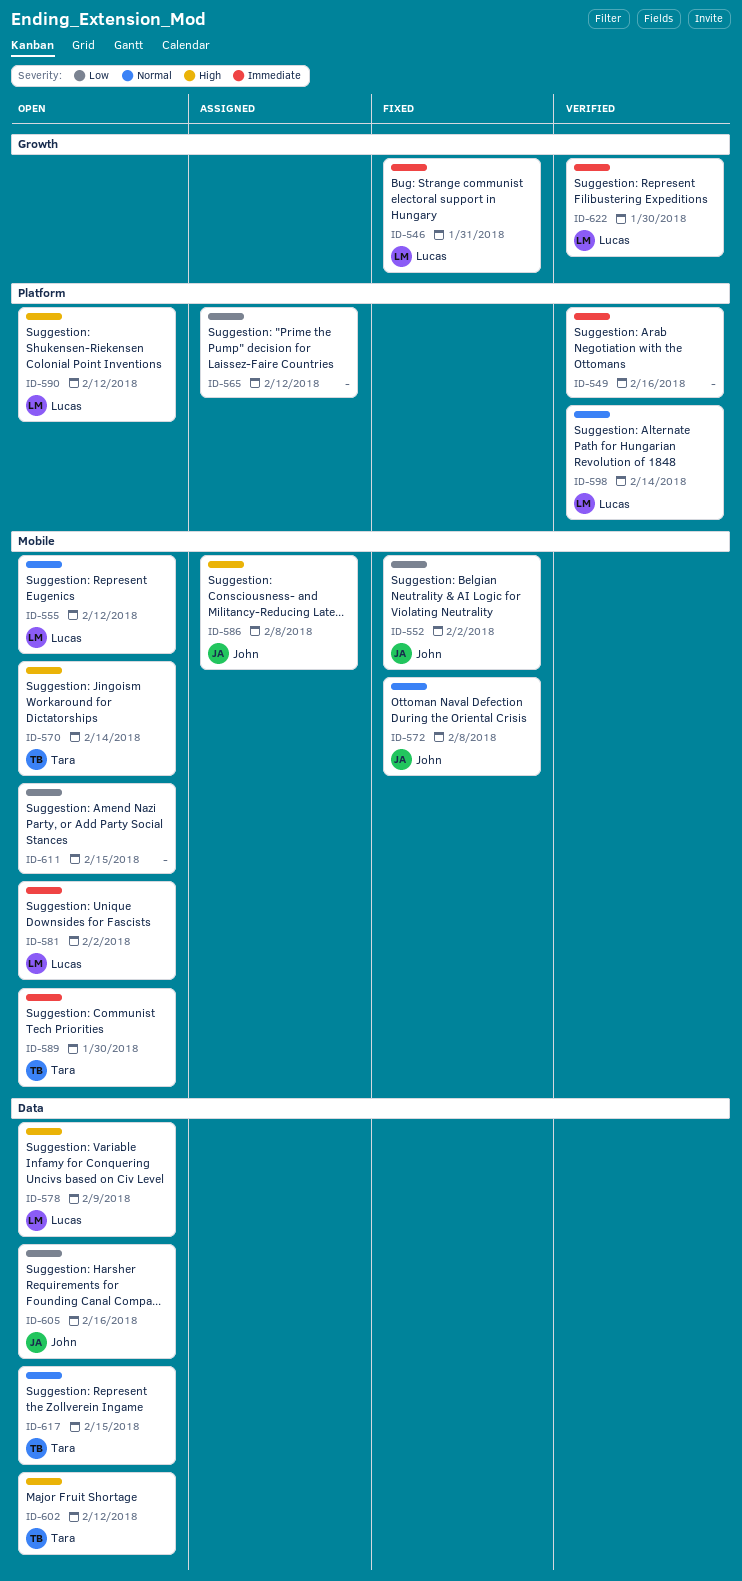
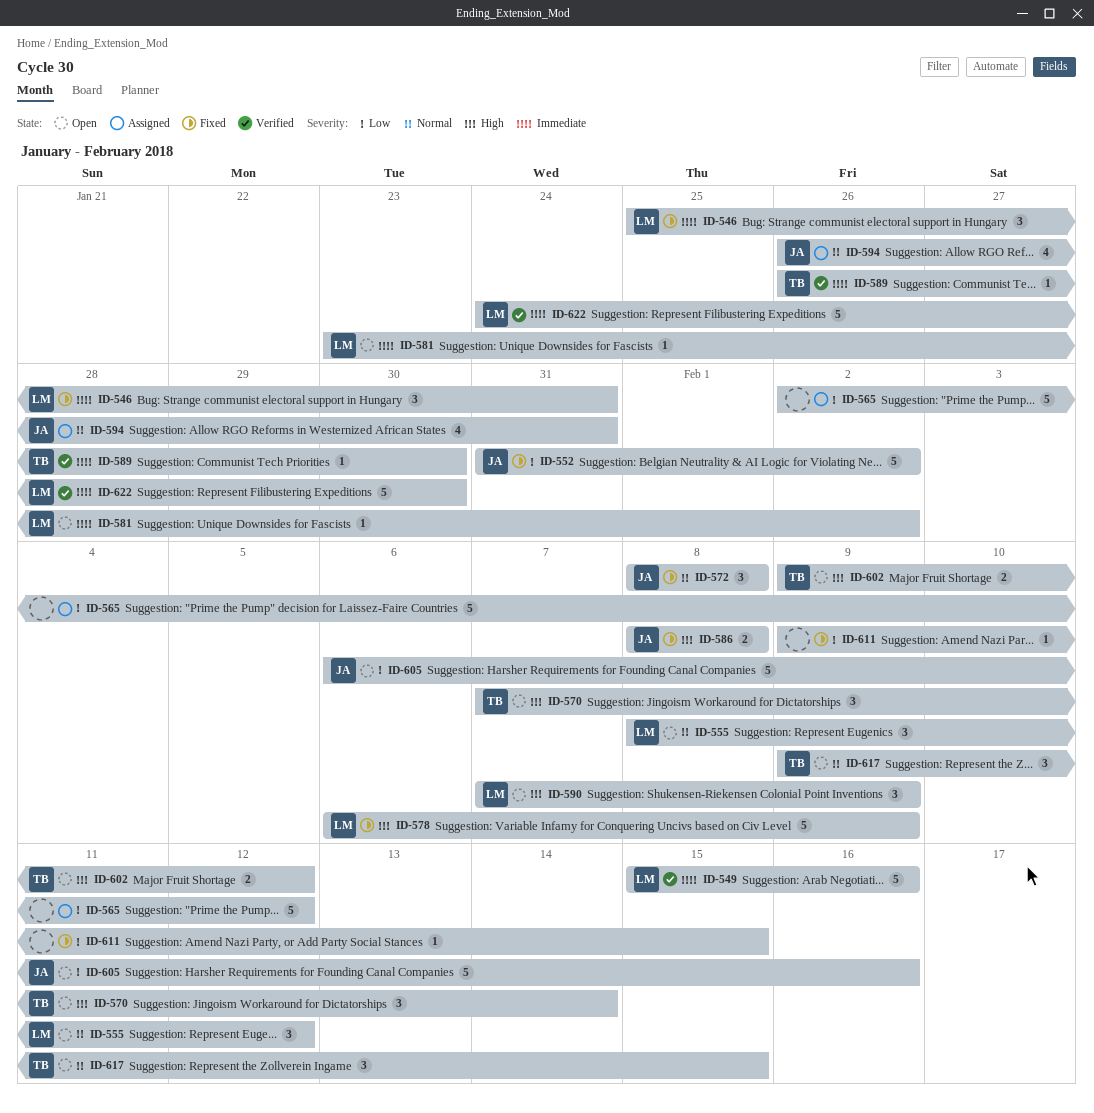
ID-549, owner: none -> Lucas
ID-578, status: Open -> Fixed
ID-586, status: Assigned -> Fixed
ID-589, status: Open -> Verified
ID-590, due: Feb 12 -> Feb 9
ID-594: none -> present
ID-598: present -> none
ID-611, status: Open -> Fixed

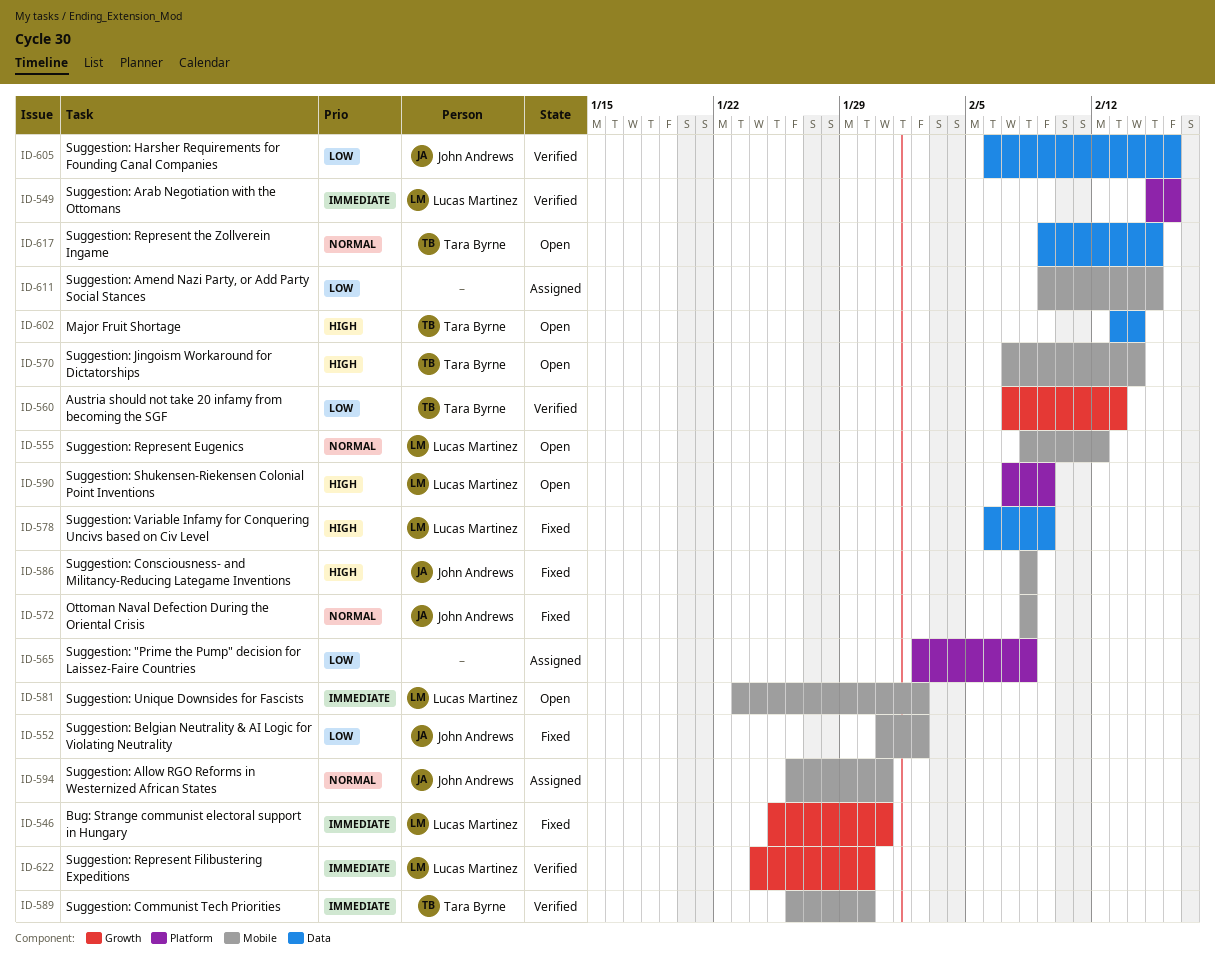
ID-560: none -> present
ID-565, due: Feb 12 -> Feb 8
ID-602, start: Feb 9 -> Feb 13
ID-602, due: Feb 12 -> Feb 14
ID-605, status: Open -> Verified
ID-611, status: Fixed -> Assigned

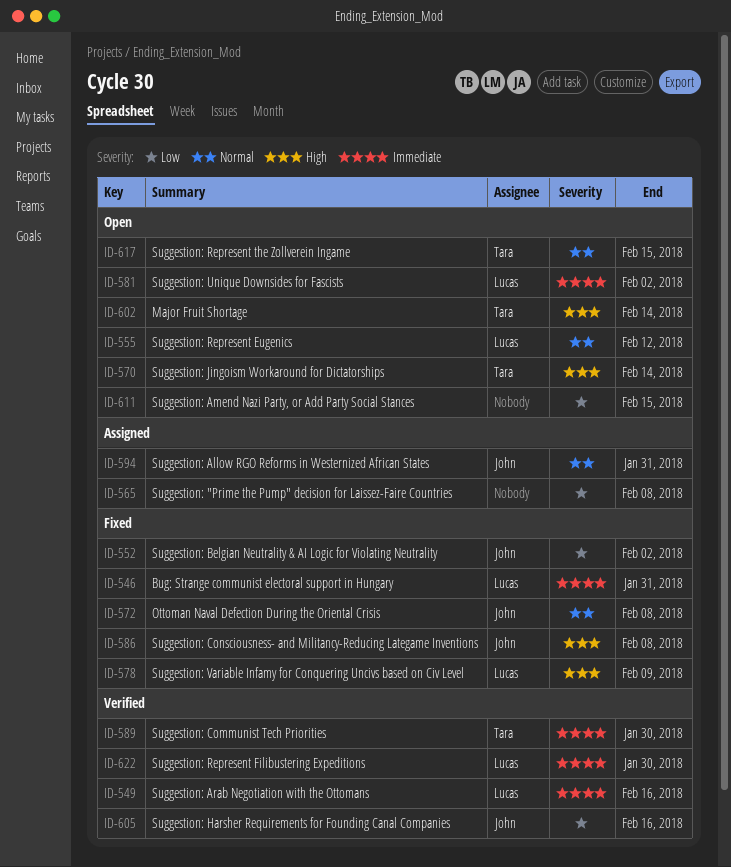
ID-560: present -> none
ID-590: present -> none
ID-611, status: Assigned -> Open

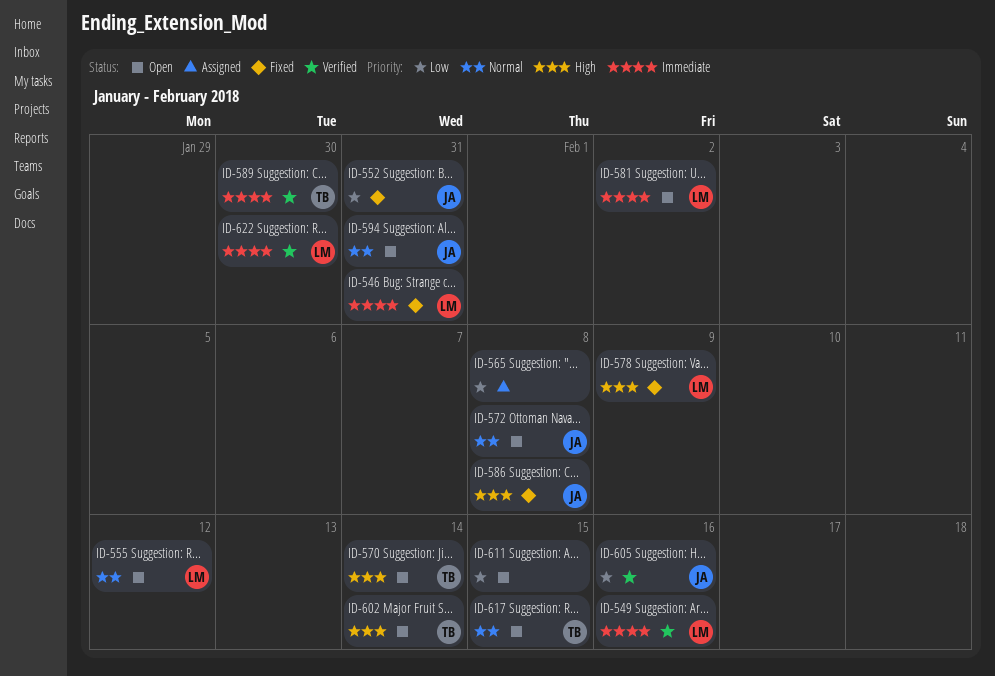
ID-552, due: Feb 2 -> Jan 31
ID-572, status: Fixed -> Open
ID-594, status: Assigned -> Open

